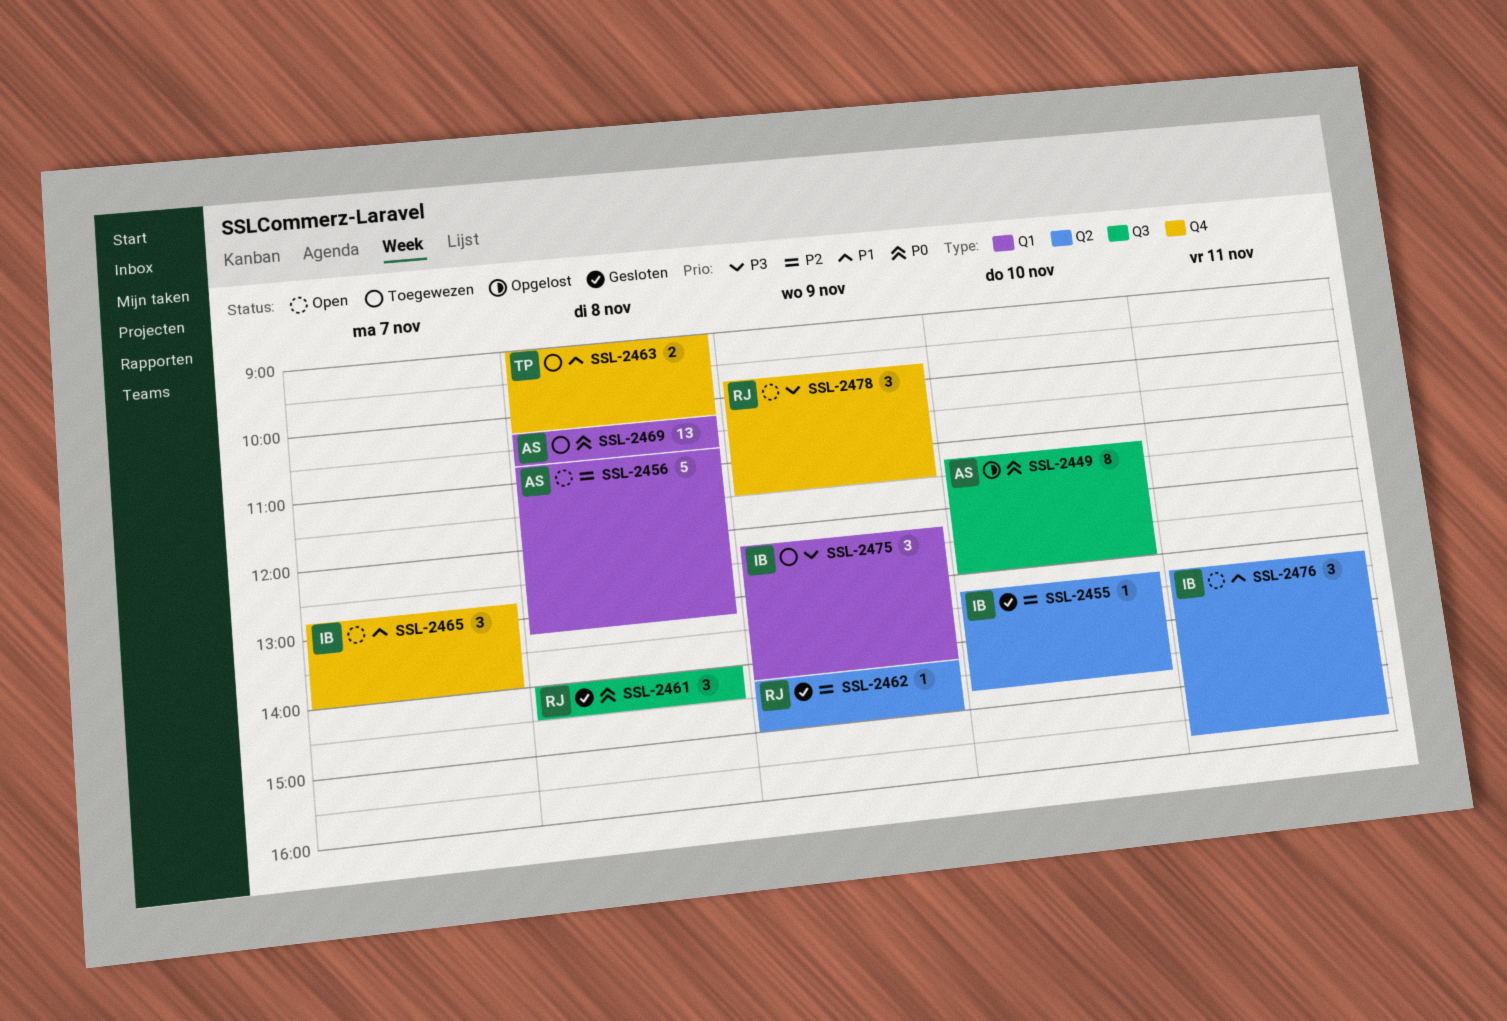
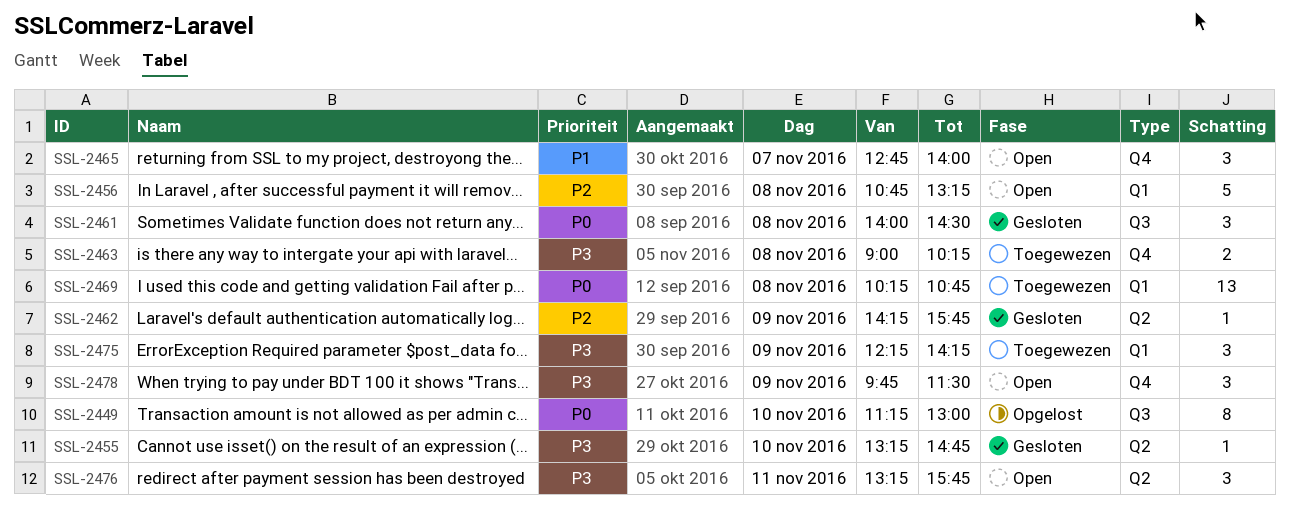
SSL-2455, priority: P2 -> P3
SSL-2462, ends: 15:00 -> 15:45
SSL-2463, priority: P1 -> P3
SSL-2476, priority: P1 -> P3

